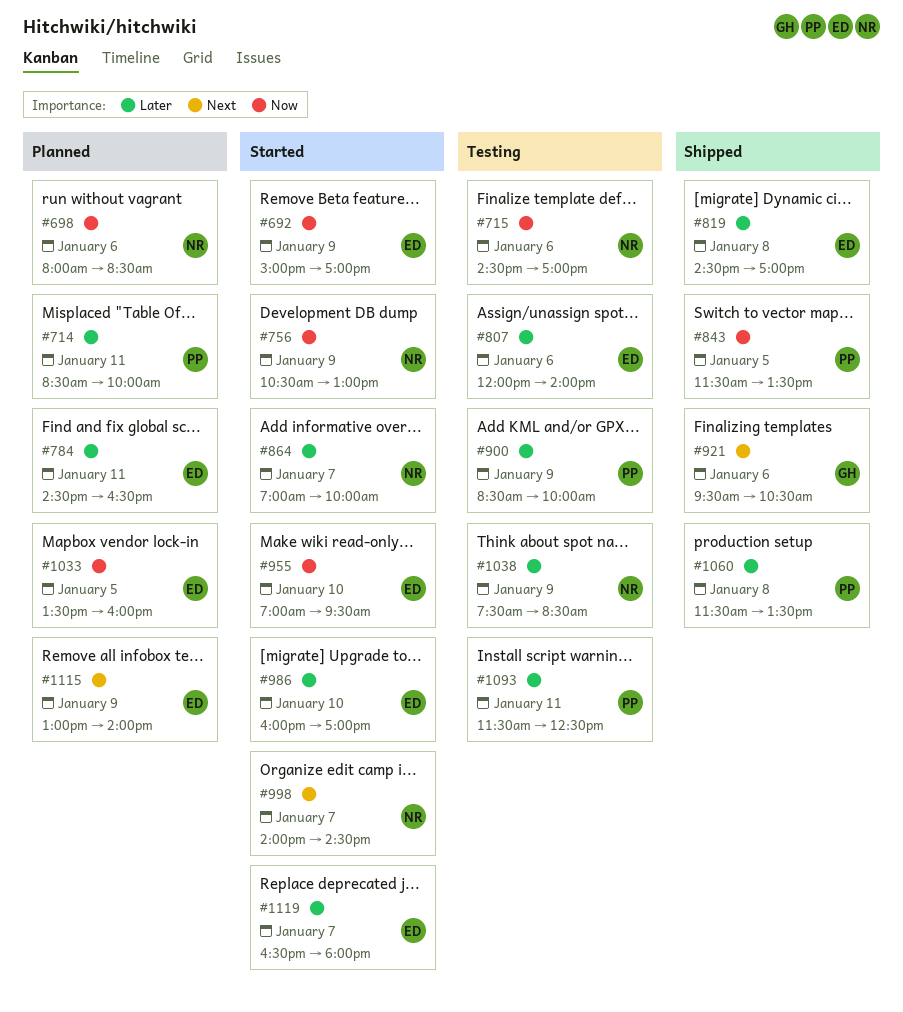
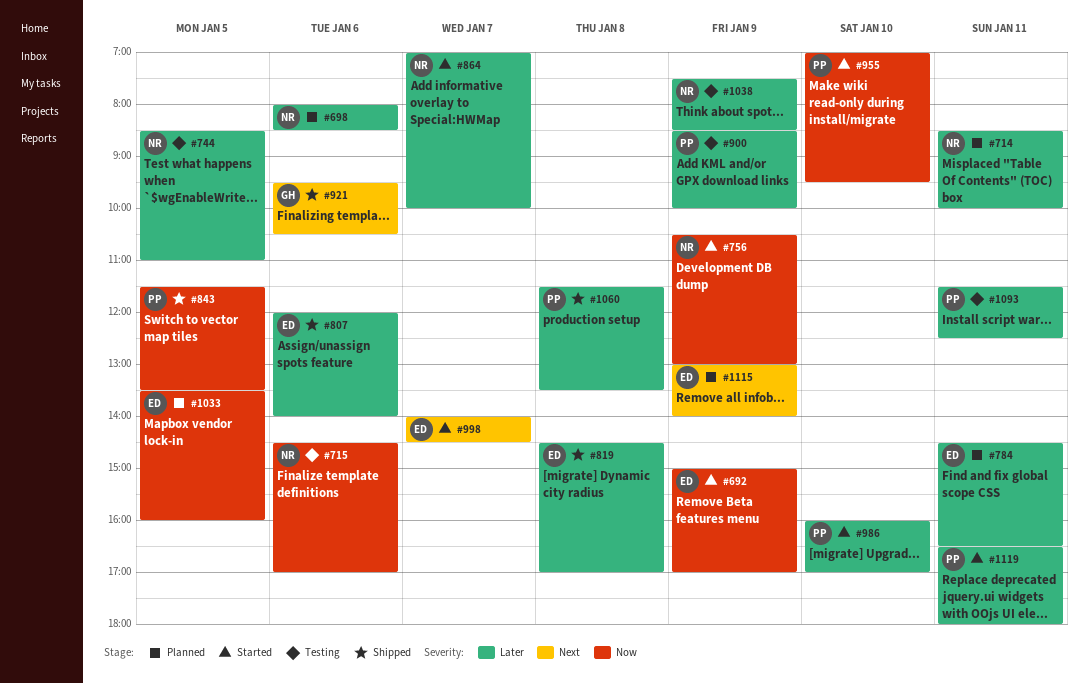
#698, priority: Now -> Later
#714, owner: PP -> NR
#744: none -> present
#807, status: Testing -> Shipped
#955, owner: ED -> PP
#986, owner: ED -> PP
#998, owner: NR -> ED
#1119, owner: ED -> PP
#1119, day: Jan 7 -> Jan 11

